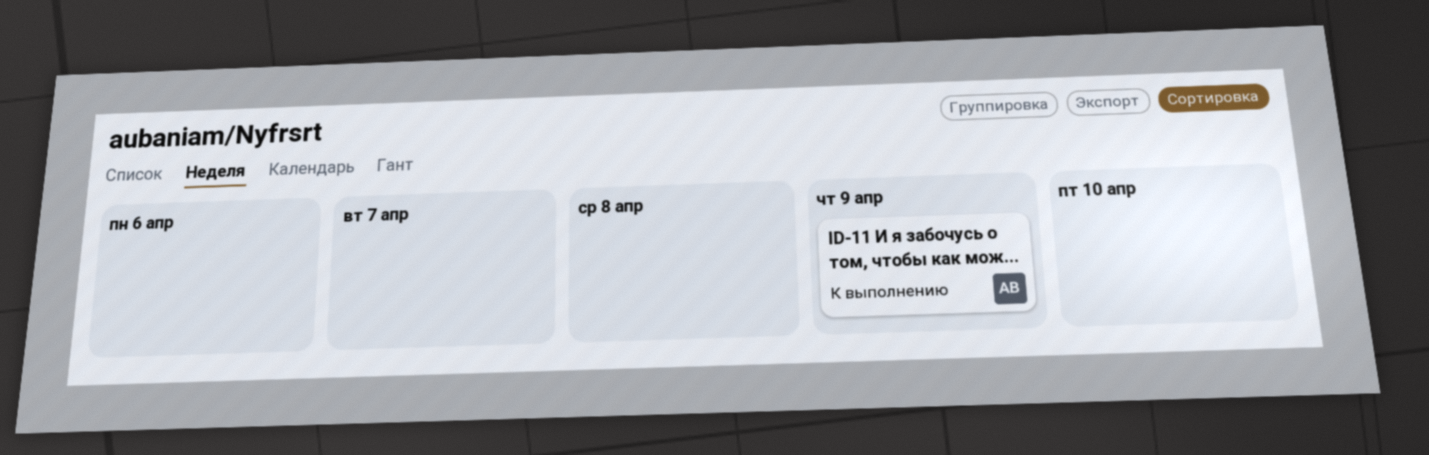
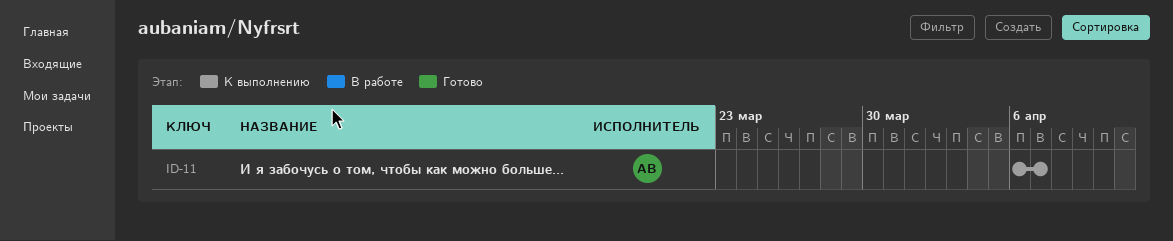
ID-11, due: Apr 9 -> Apr 7

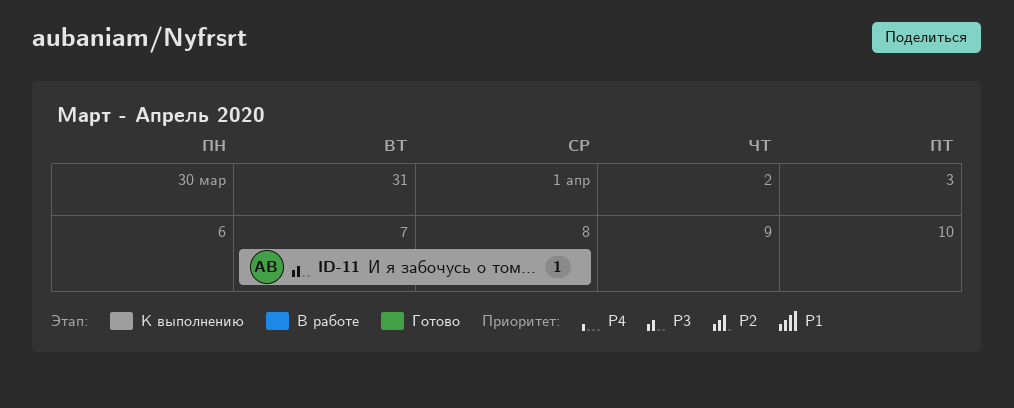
ID-11, start: Apr 6 -> Apr 7
ID-11, due: Apr 7 -> Apr 8

